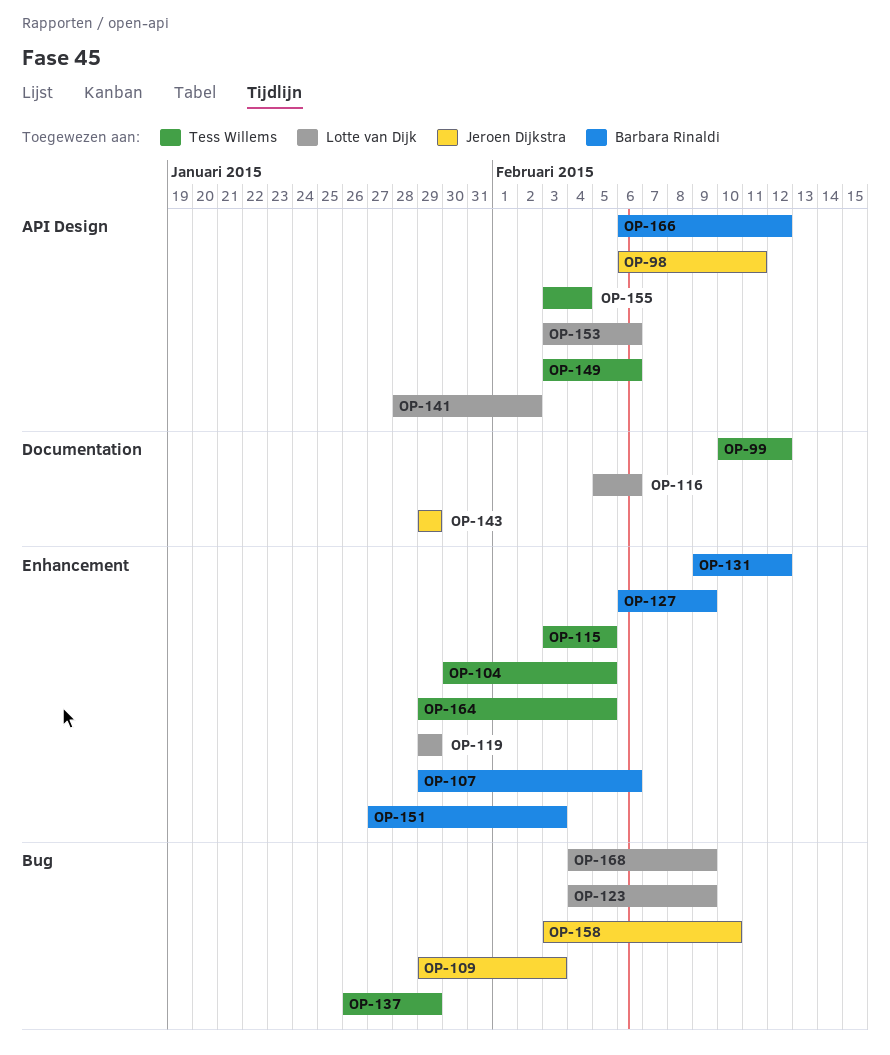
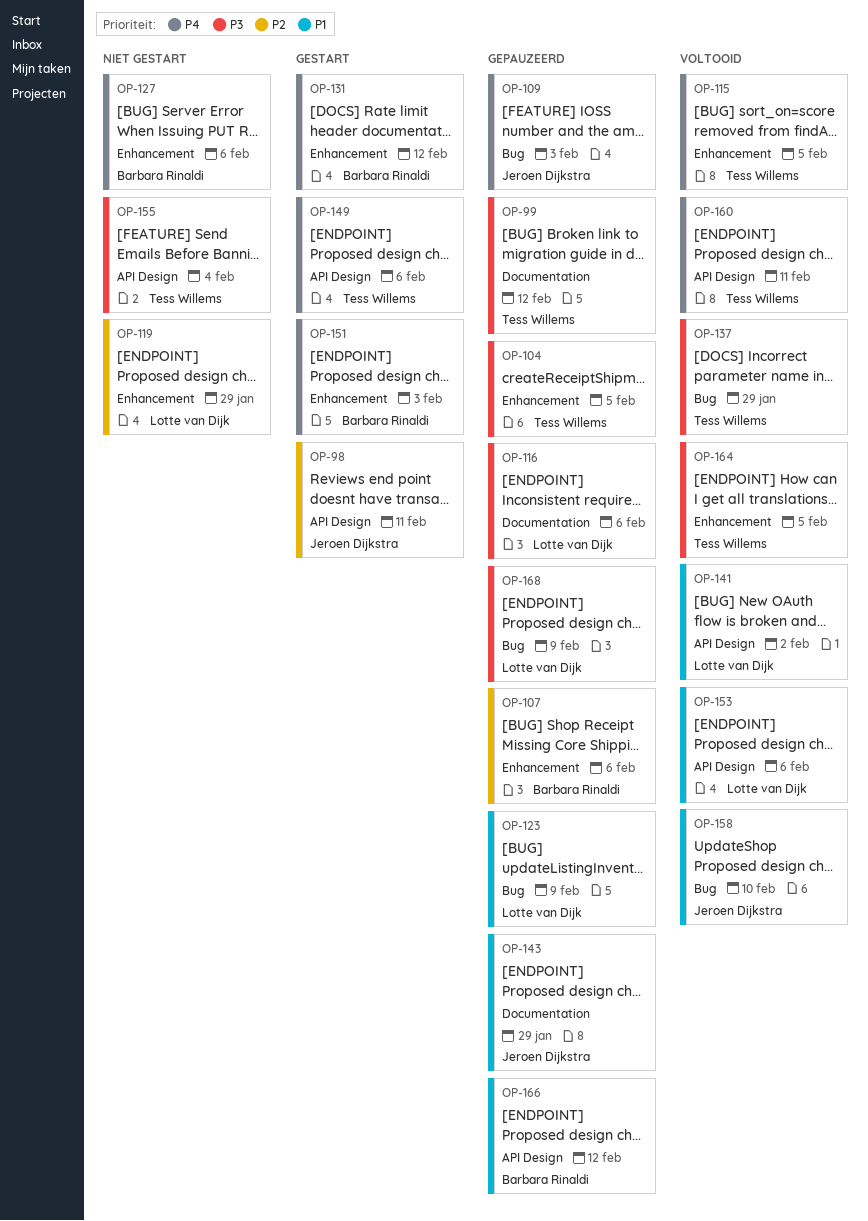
OP-127, due: Feb 9 -> Feb 6
OP-160: none -> present

